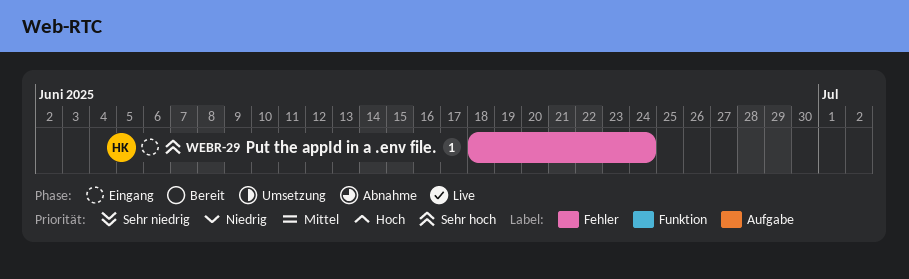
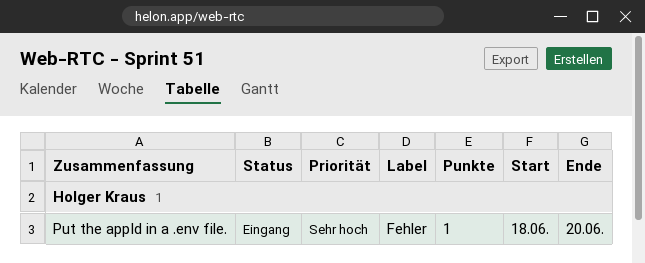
Put the appId in a .env file., due: Jun 24 -> Jun 20

